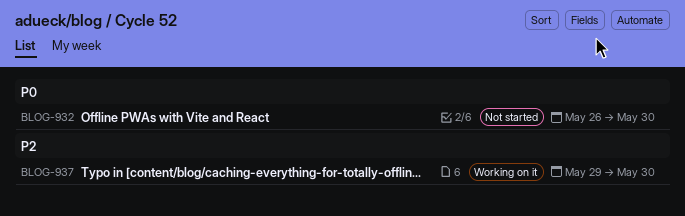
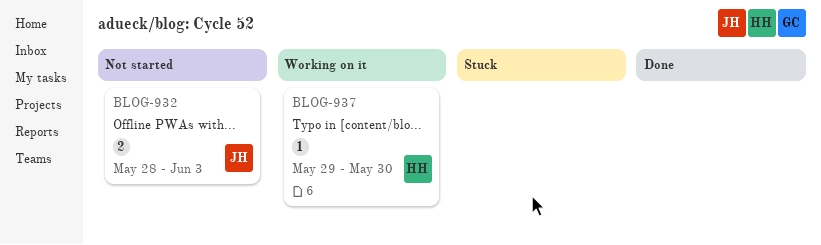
BLOG-932, start: May 26 -> May 28
BLOG-932, due: May 30 -> Jun 3

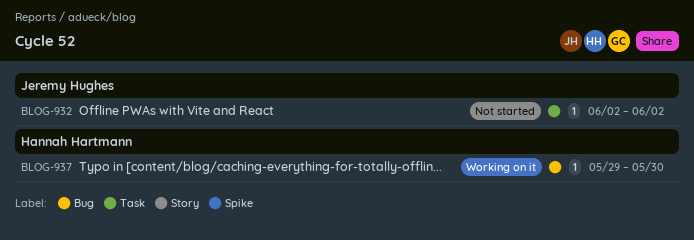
BLOG-932, estimate: 2 -> 1
BLOG-932, start: May 28 -> Jun 2
BLOG-932, due: Jun 3 -> Jun 2

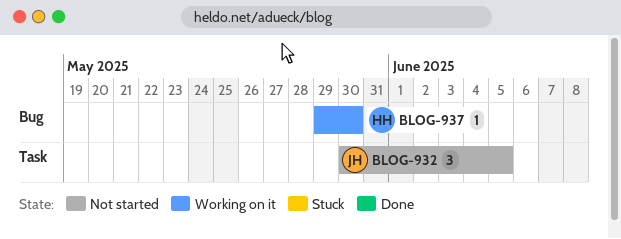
BLOG-932, estimate: 1 -> 3
BLOG-932, start: Jun 2 -> May 30
BLOG-932, due: Jun 2 -> Jun 5

